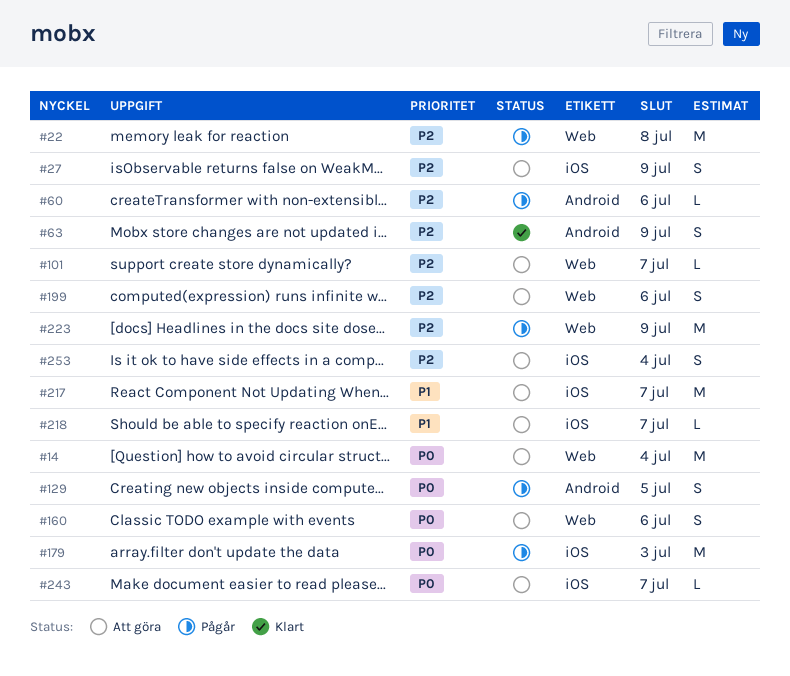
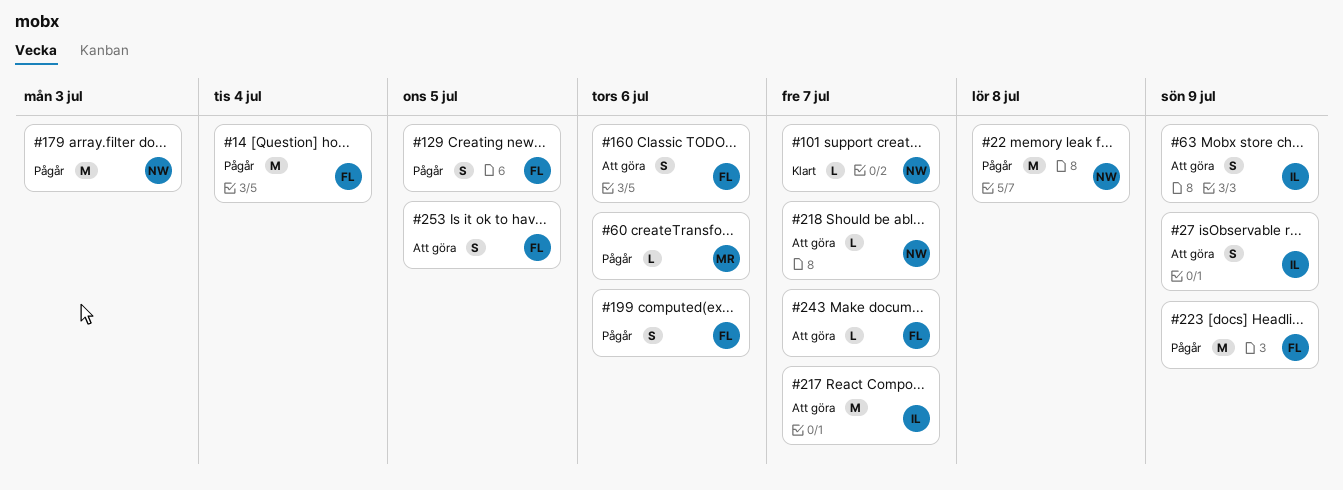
#14, status: Att göra -> Pågår
#63, status: Klart -> Att göra
#101, status: Att göra -> Klart
#199, status: Att göra -> Pågår
#253, due: Jul 4 -> Jul 5

